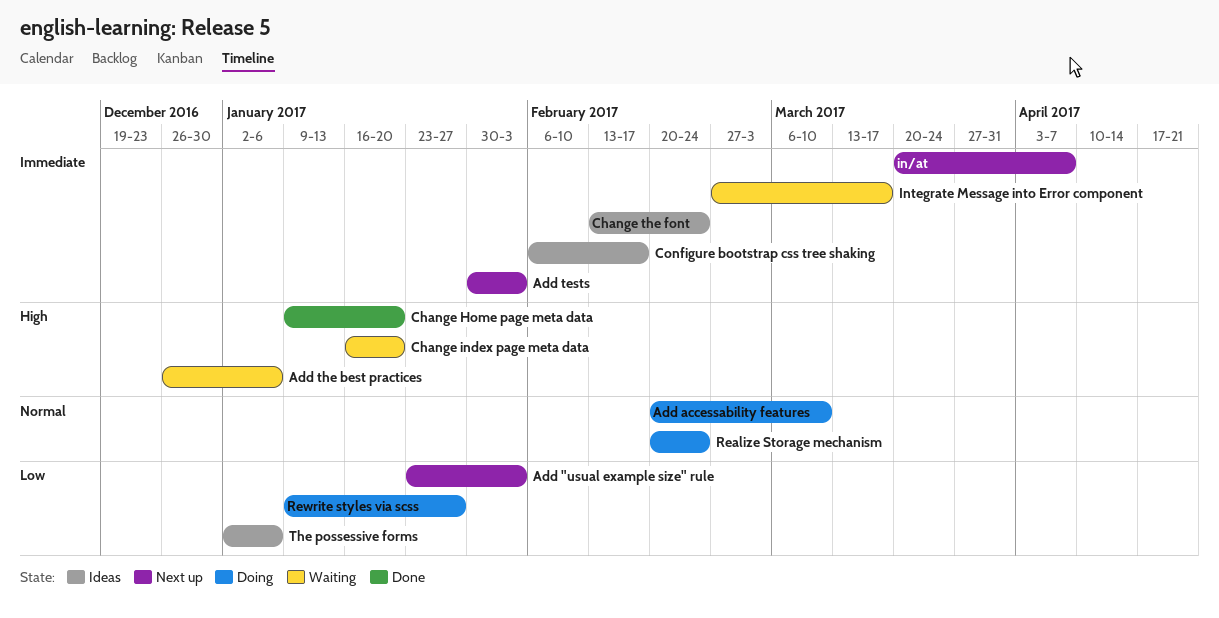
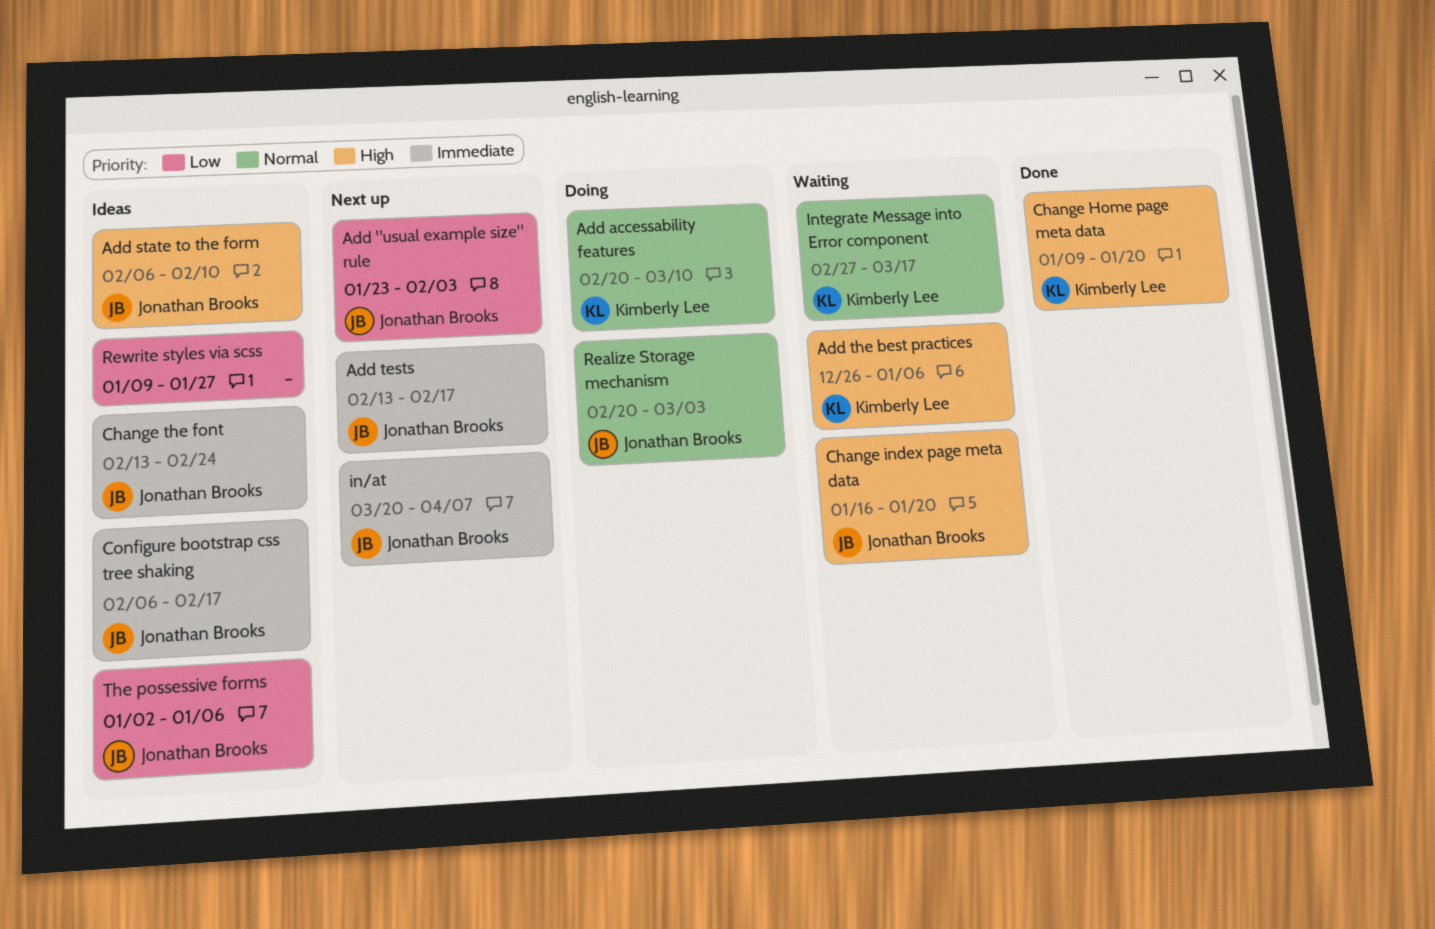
Add state to the form: none -> present
Add tests, start: Jan 30 -> Feb 13
Add tests, due: Feb 3 -> Feb 17
Integrate Message into Error component, priority: Immediate -> Normal
Realize Storage mechanism, due: Feb 24 -> Mar 3
Rewrite styles via scss, status: Doing -> Ideas

